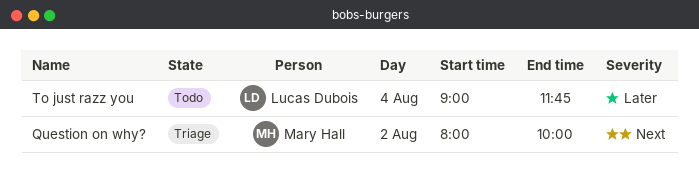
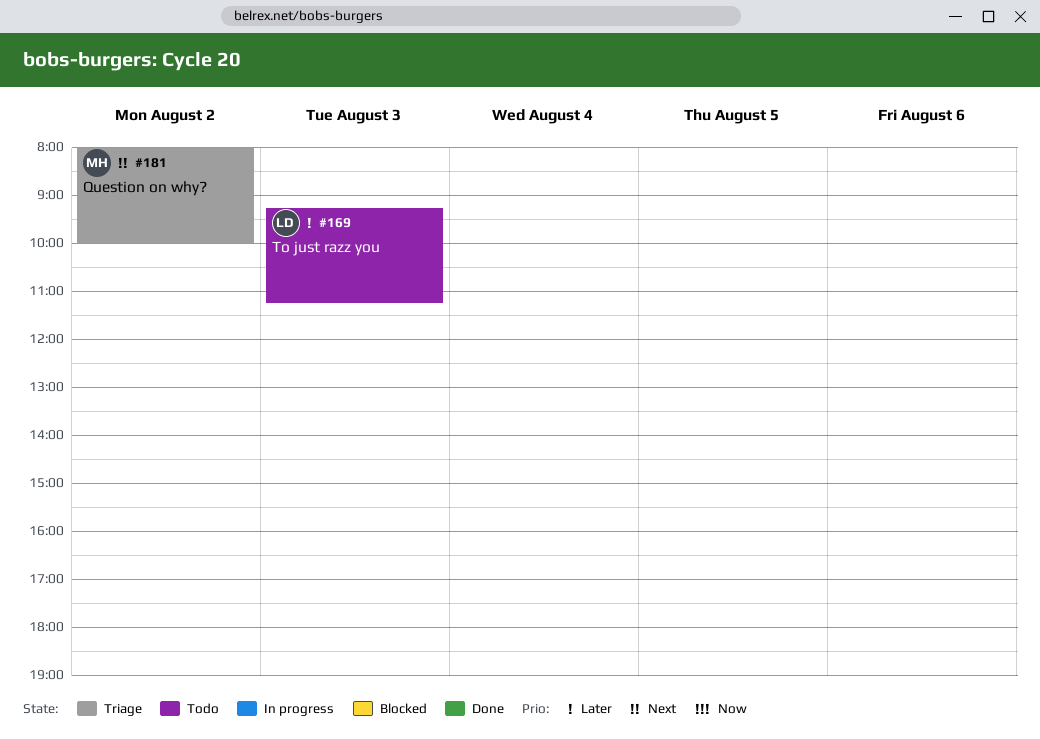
To just razz you, day: Aug 4 -> Aug 3
To just razz you, begins: 09:00 -> 09:15
To just razz you, ends: 11:45 -> 11:15

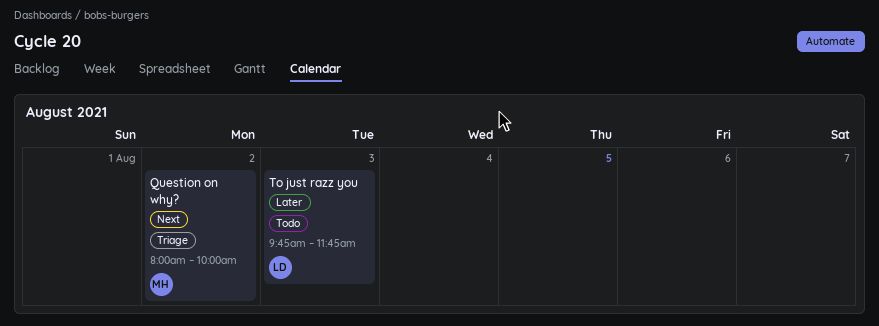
To just razz you, begins: 09:15 -> 09:45
To just razz you, ends: 11:15 -> 11:45

